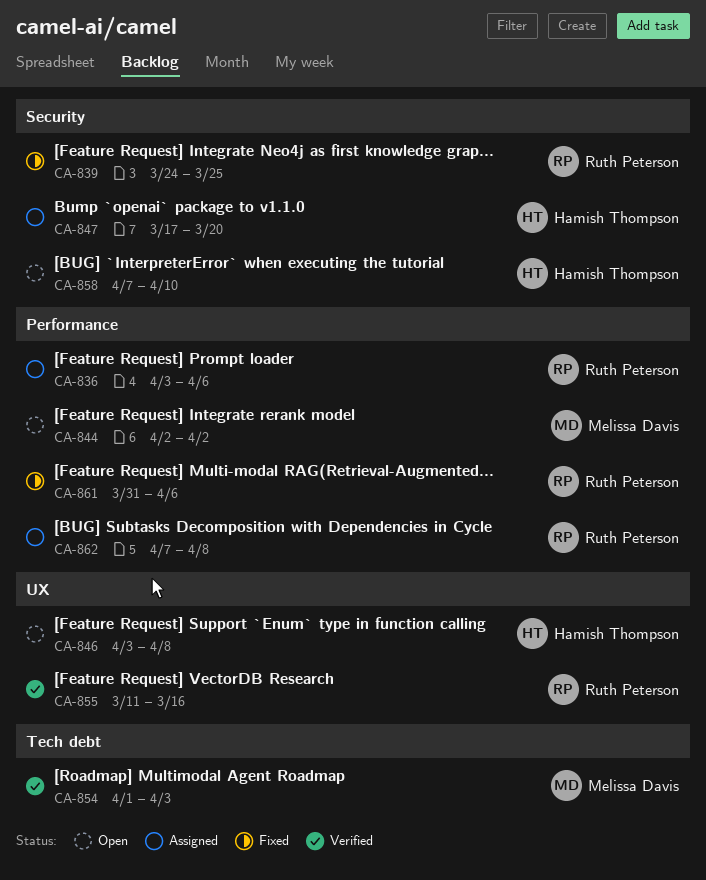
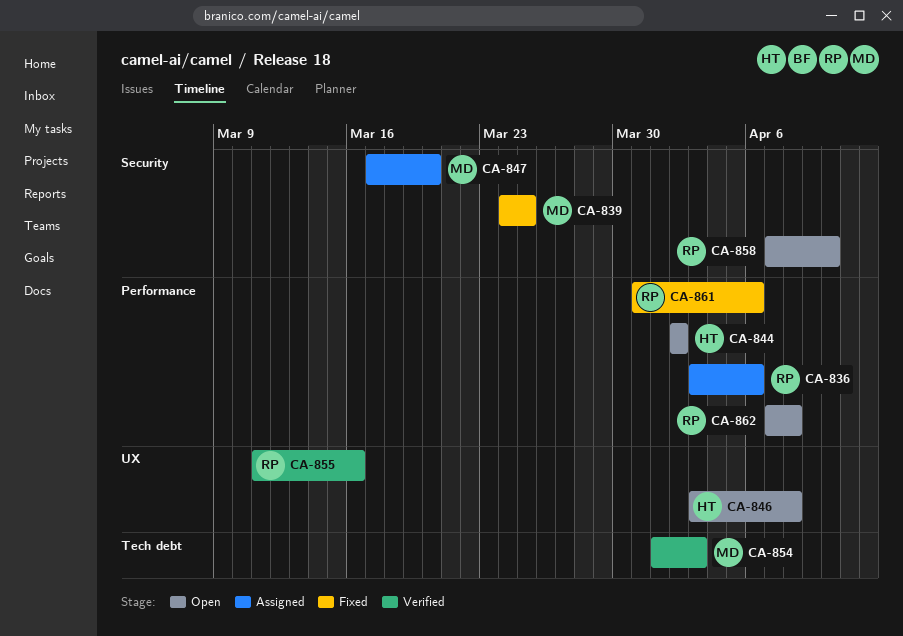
CA-839, owner: Ruth Peterson -> Melissa Davis
CA-844, owner: Melissa Davis -> Hamish Thompson
CA-847, owner: Hamish Thompson -> Melissa Davis
CA-858, owner: Hamish Thompson -> Ruth Peterson
CA-862, status: Assigned -> Open

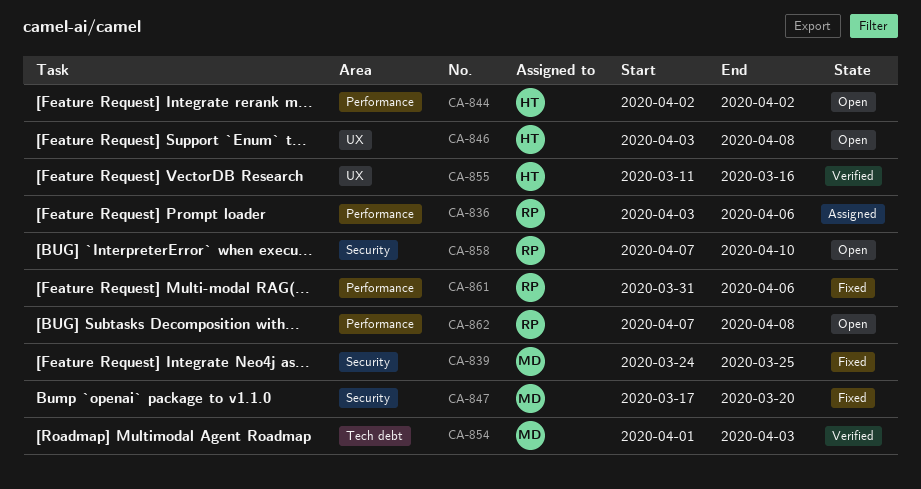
CA-847, status: Assigned -> Fixed
CA-855, owner: RP -> HT

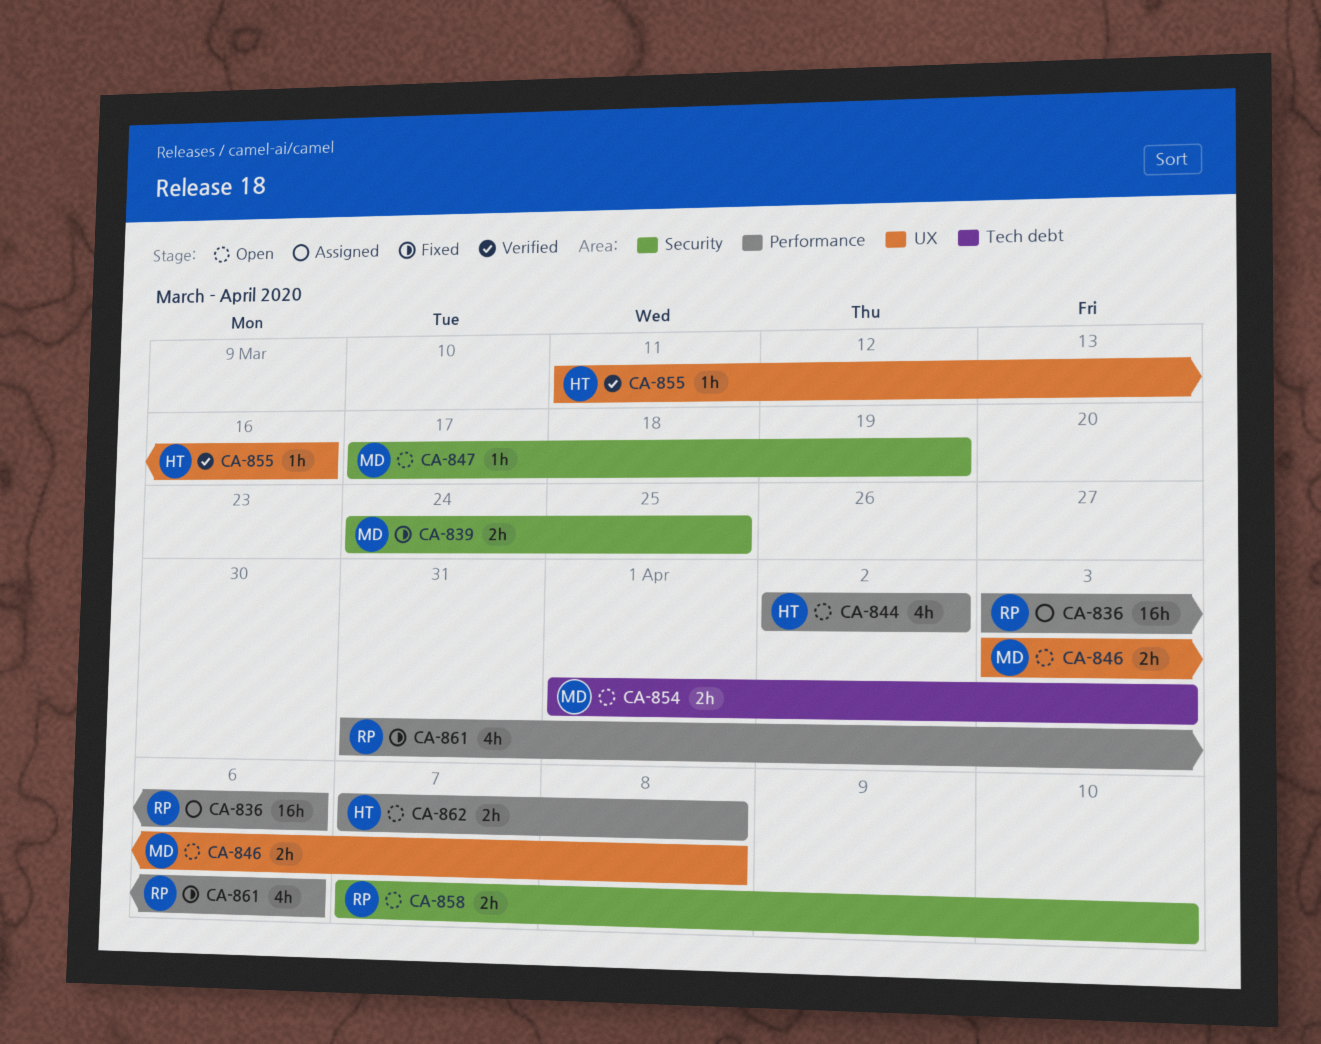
CA-846, owner: HT -> MD
CA-847, status: Fixed -> Open
CA-847, due: Mar 20 -> Mar 19
CA-854, status: Verified -> Open
CA-862, owner: RP -> HT

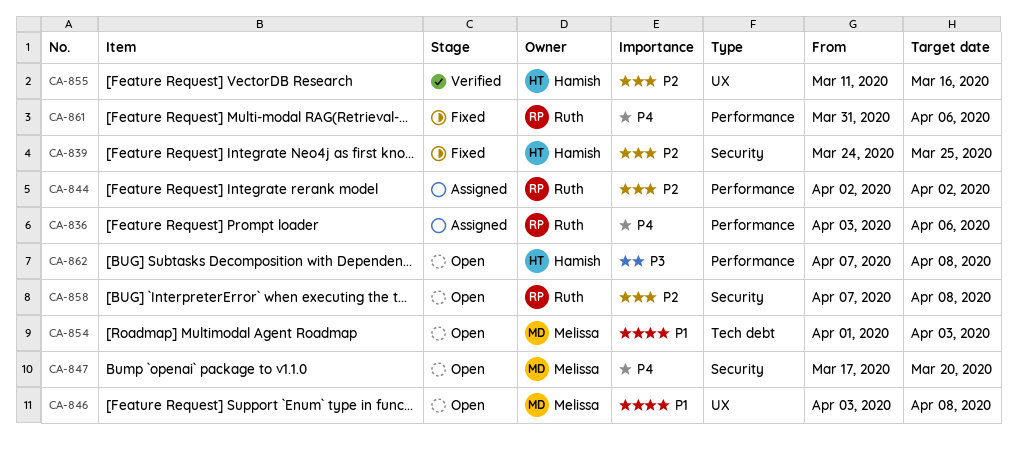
CA-839, owner: Melissa -> Hamish
CA-844, status: Open -> Assigned
CA-844, owner: Hamish -> Ruth
CA-847, due: Mar 19 -> Mar 20
CA-858, due: Apr 10 -> Apr 8

